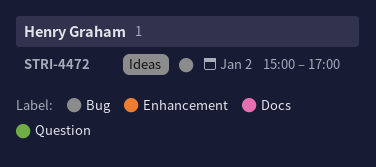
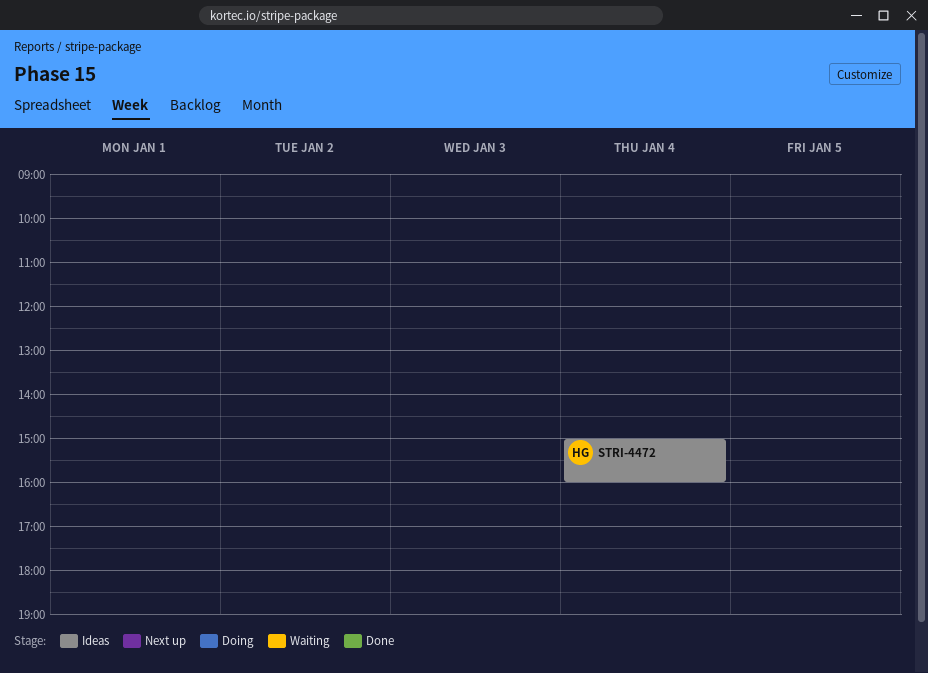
STRI-4472, day: Jan 2 -> Jan 4
STRI-4472, ends: 17:00 -> 16:00

